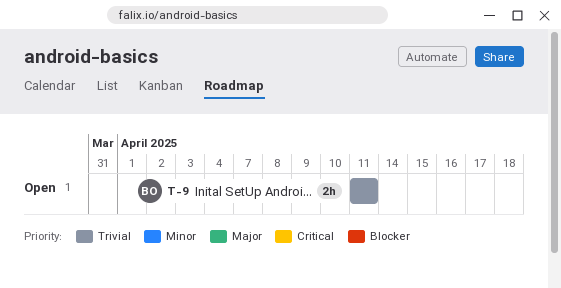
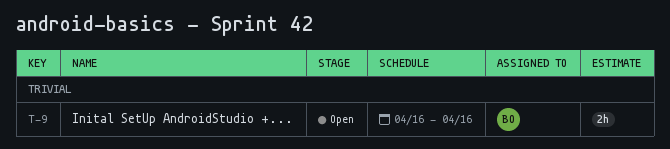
T-9, start: Apr 11 -> Apr 16
T-9, due: Apr 11 -> Apr 16

